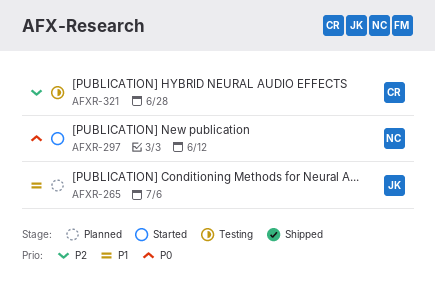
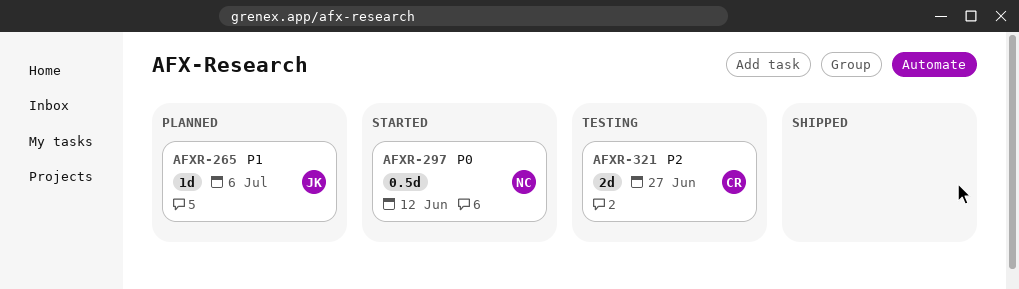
AFXR-321, due: Jun 28 -> Jun 27

